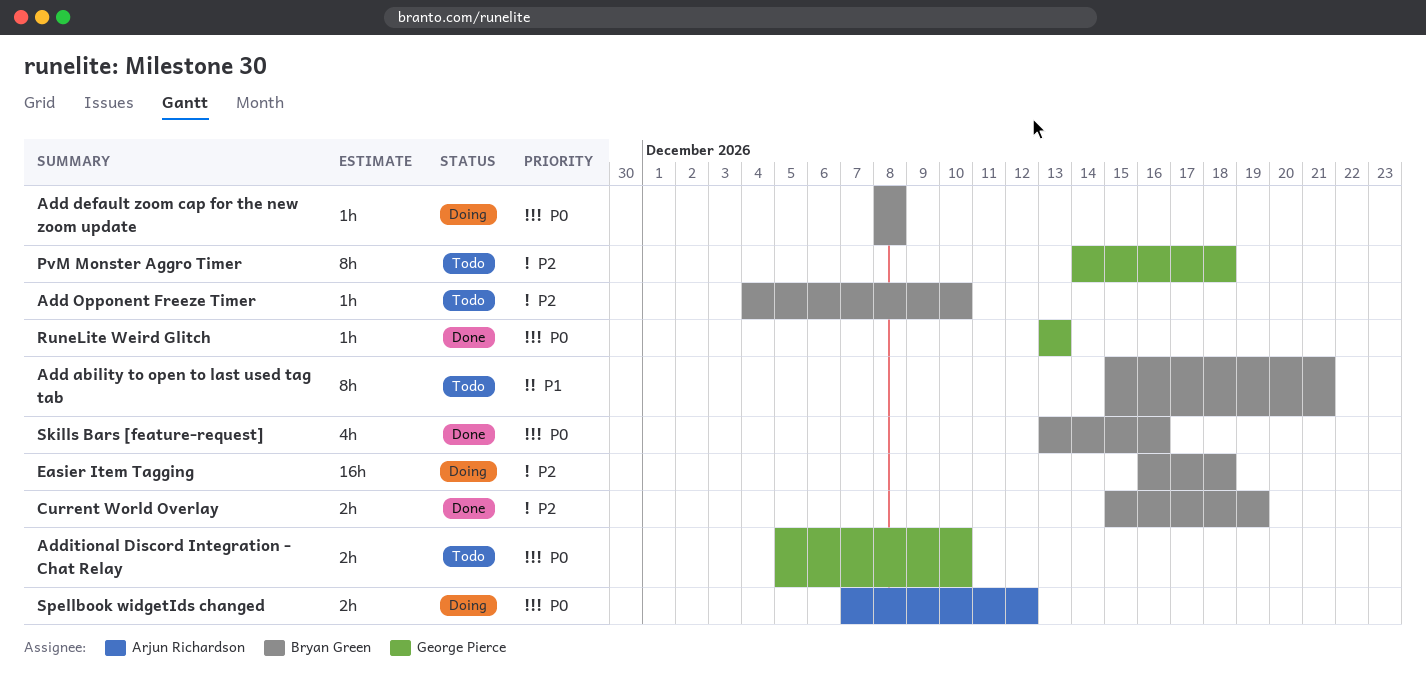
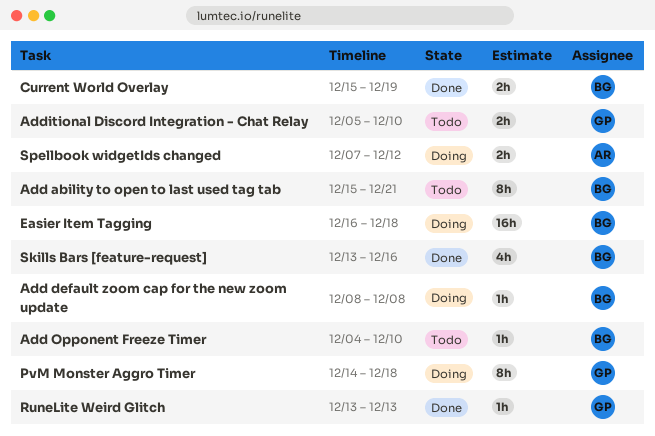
PvM Monster Aggro Timer, status: Todo -> Doing

